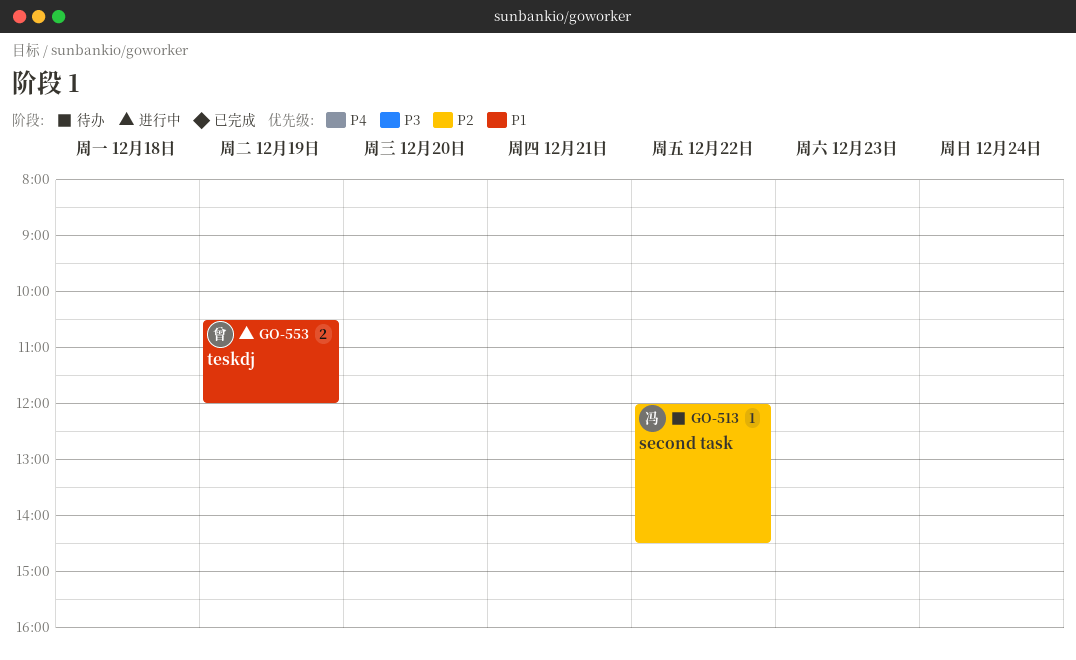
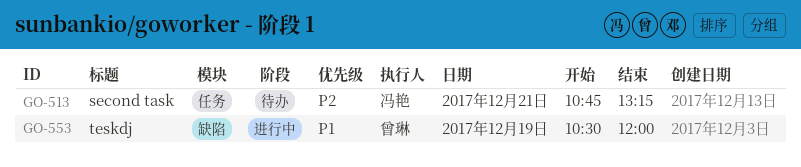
GO-513, day: Dec 22 -> Dec 21
GO-513, begins: 12:00 -> 10:45
GO-513, ends: 14:30 -> 13:15

